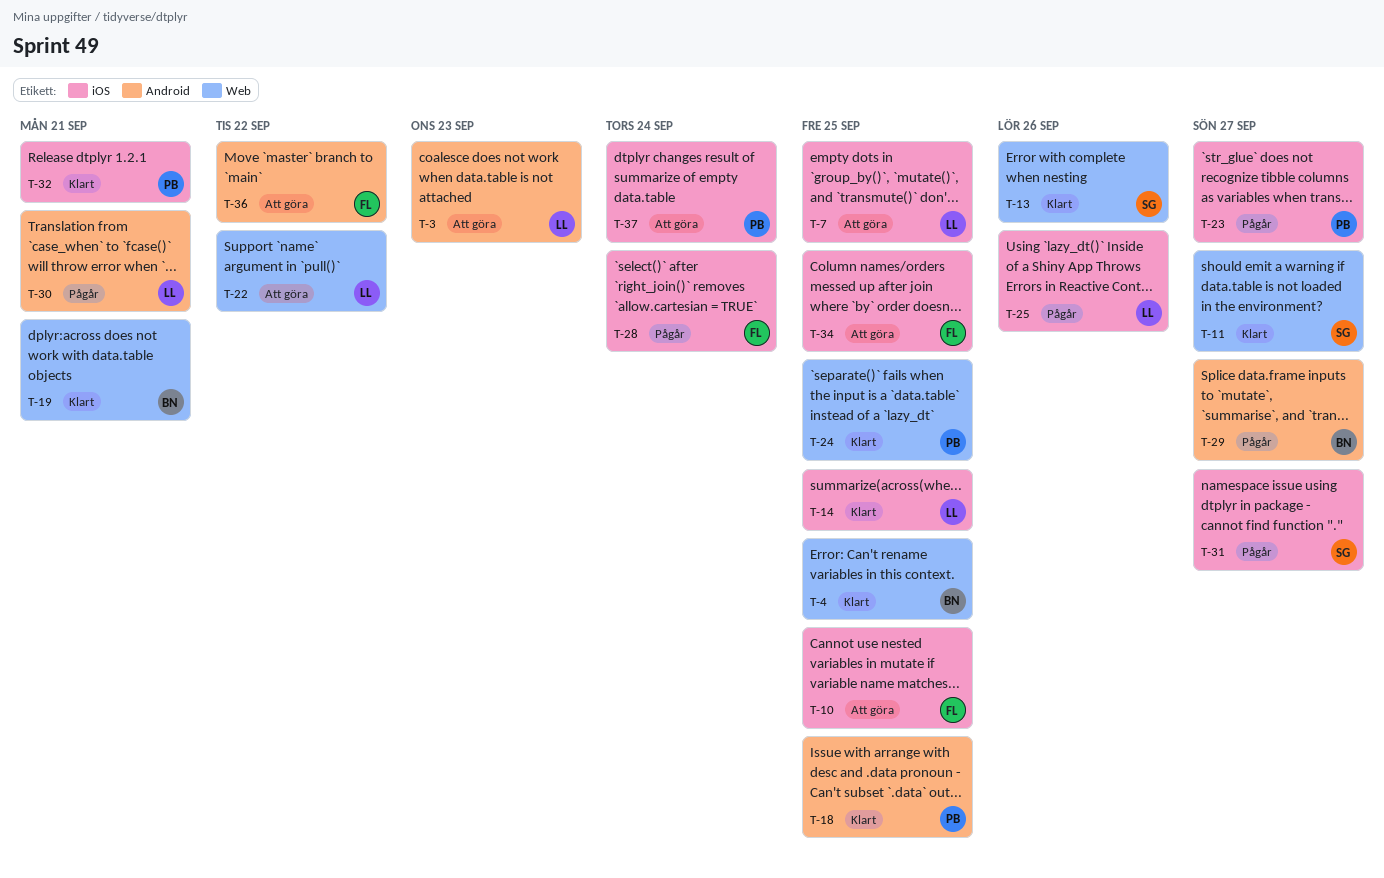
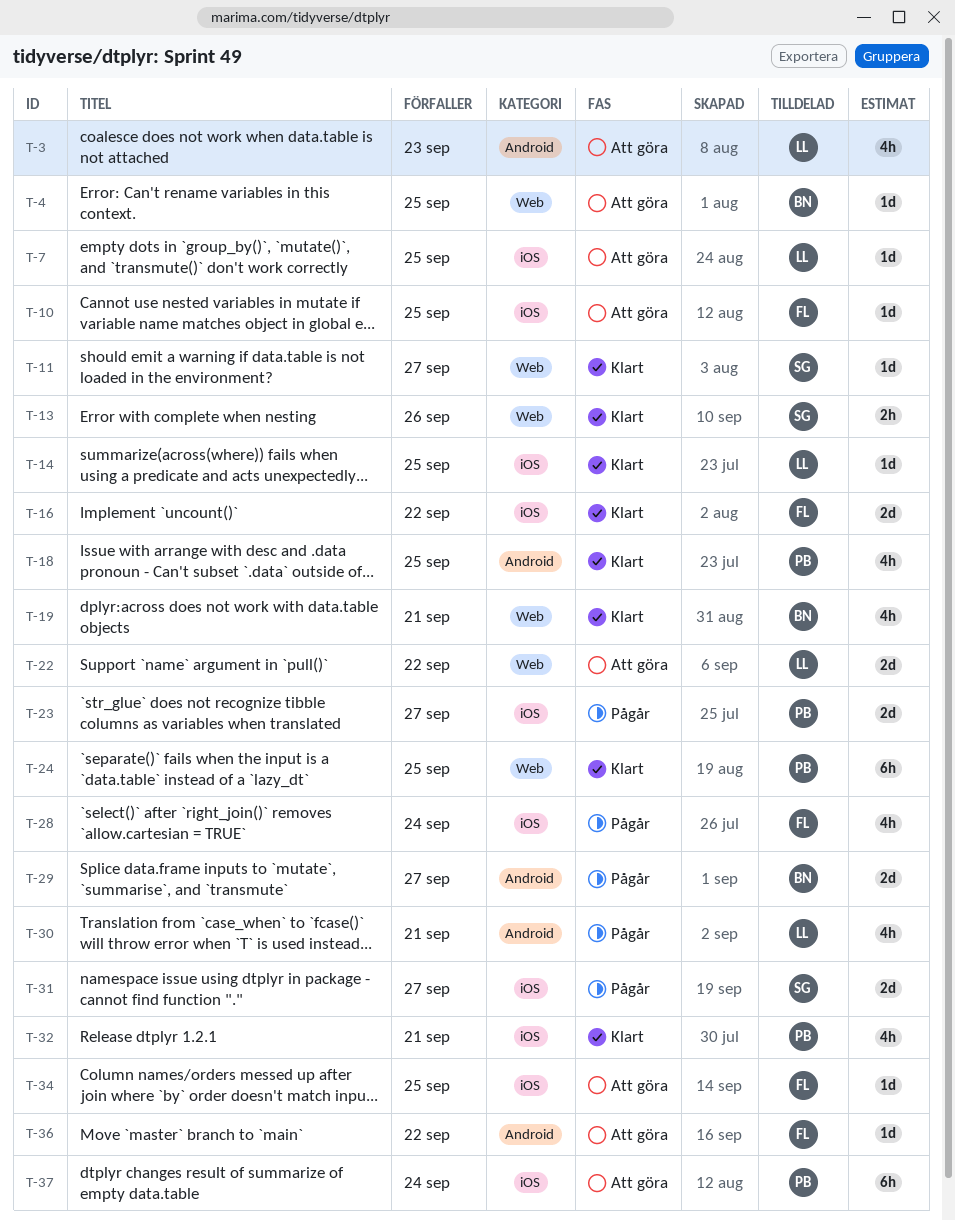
T-4, status: Klart -> Att göra
T-16: none -> present
T-25: present -> none

